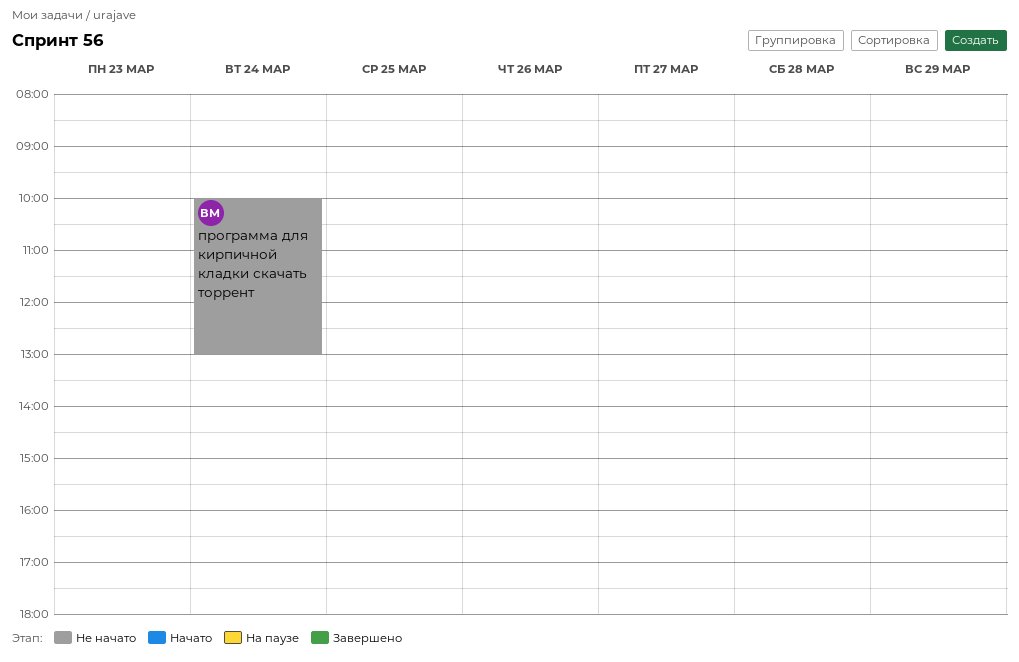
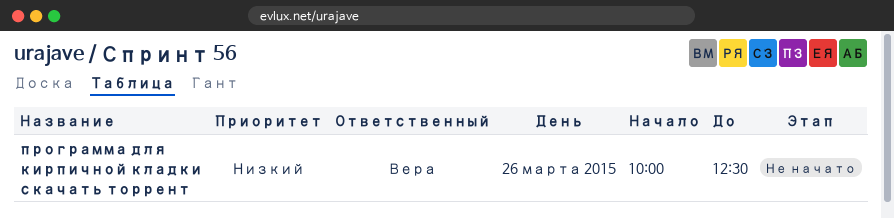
программа для кирпичной кладки скачать торрент, day: Mar 24 -> Mar 26
программа для кирпичной кладки скачать торрент, ends: 13:00 -> 12:30

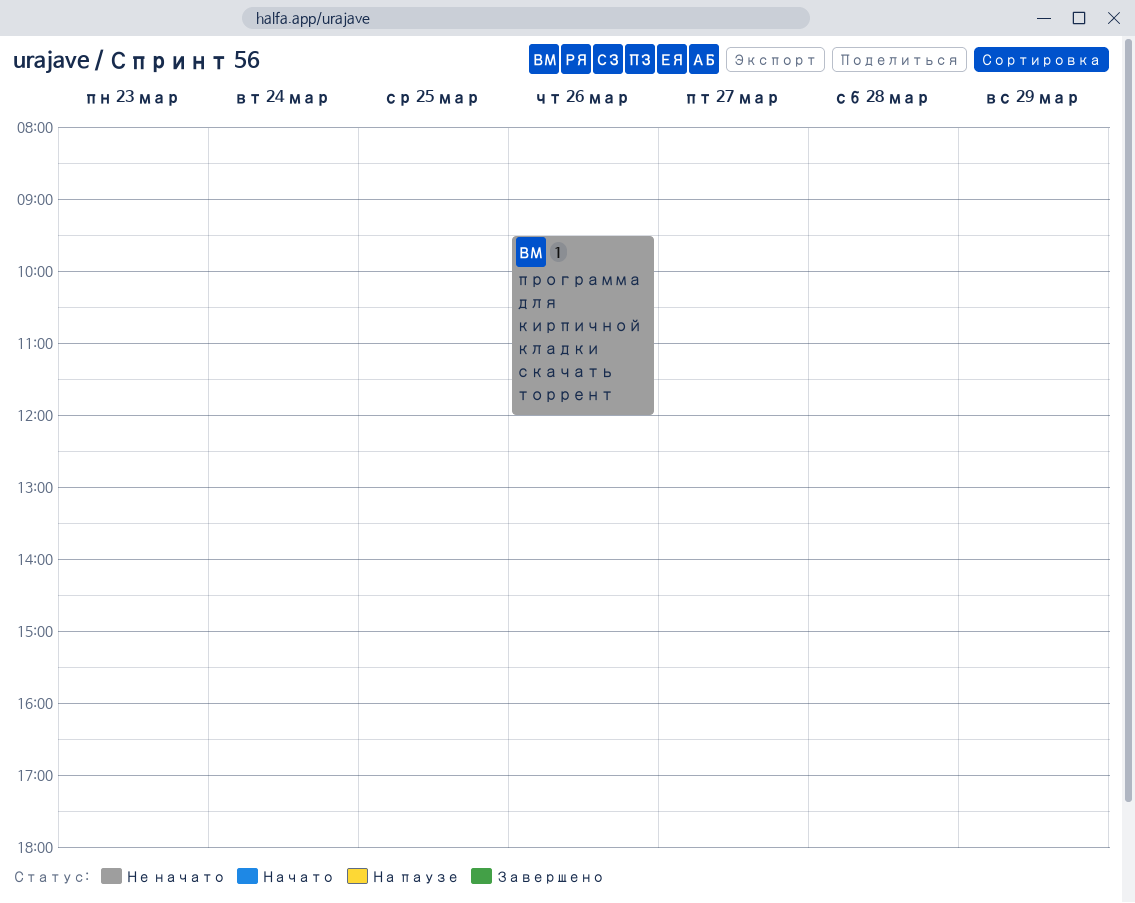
программа для кирпичной кладки скачать торрент, begins: 10:00 -> 09:30
программа для кирпичной кладки скачать торрент, ends: 12:30 -> 12:00

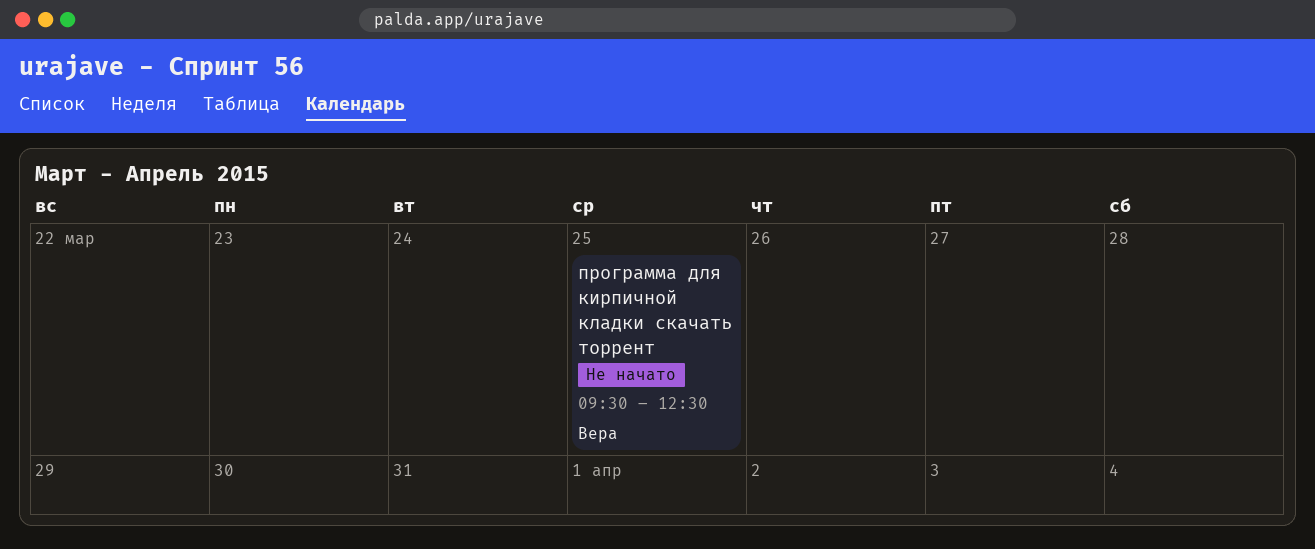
программа для кирпичной кладки скачать торрент, day: Mar 26 -> Mar 25
программа для кирпичной кладки скачать торрент, ends: 12:00 -> 12:30

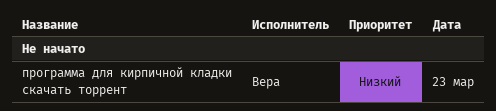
программа для кирпичной кладки скачать торрент, day: Mar 25 -> Mar 23

